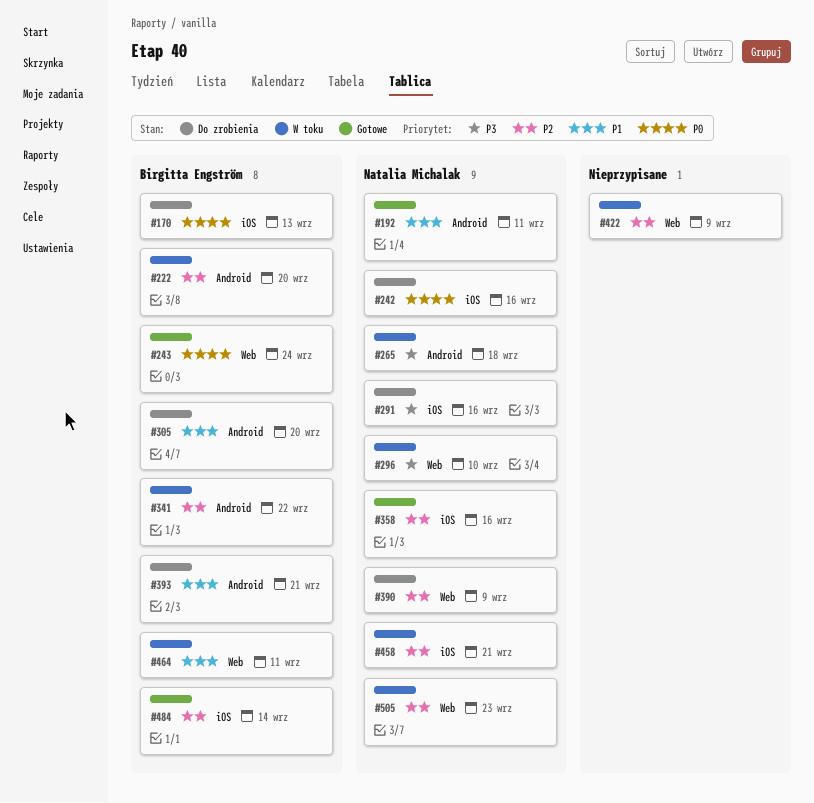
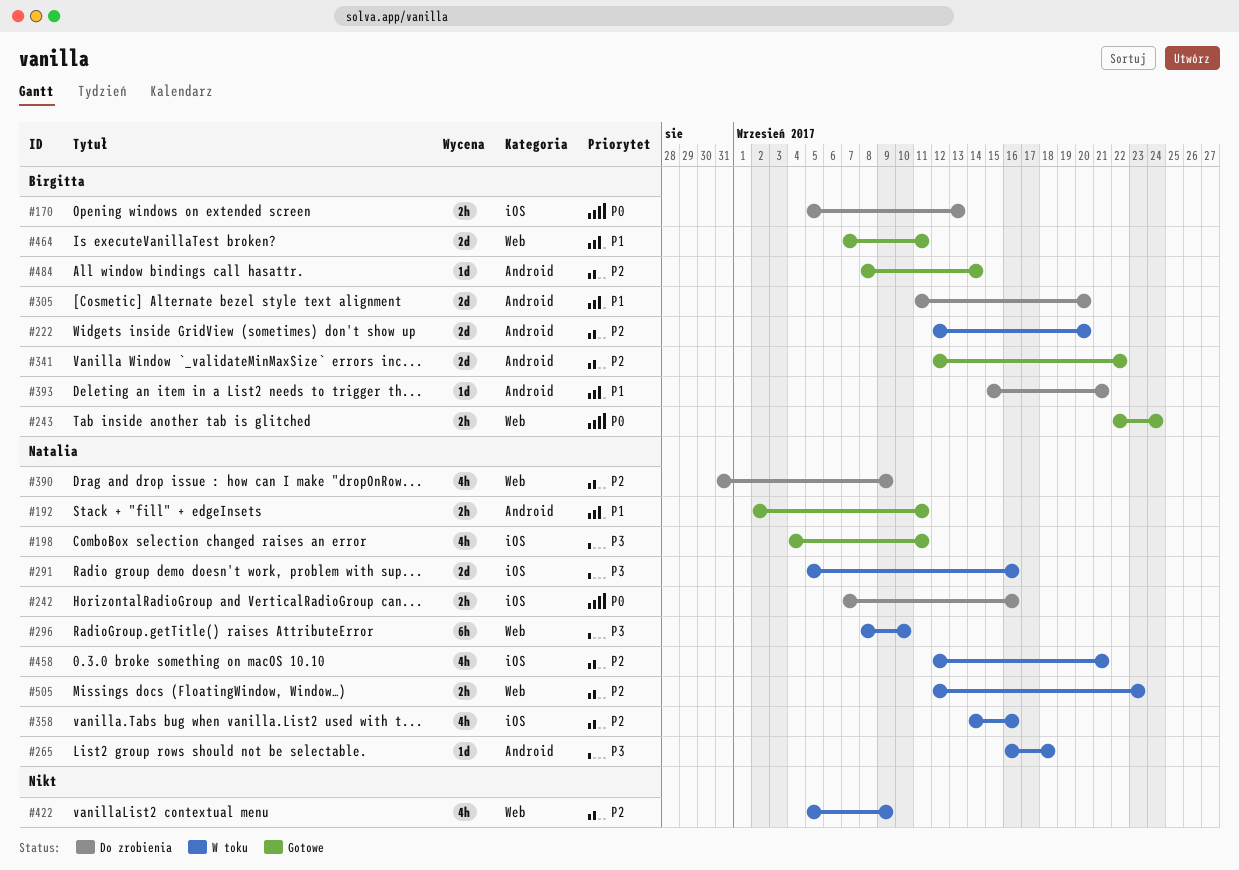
#198: none -> present
#291, status: Do zrobienia -> W toku
#341, status: W toku -> Gotowe
#358, status: Gotowe -> W toku
#464, status: W toku -> Gotowe
#484, label: iOS -> Android

